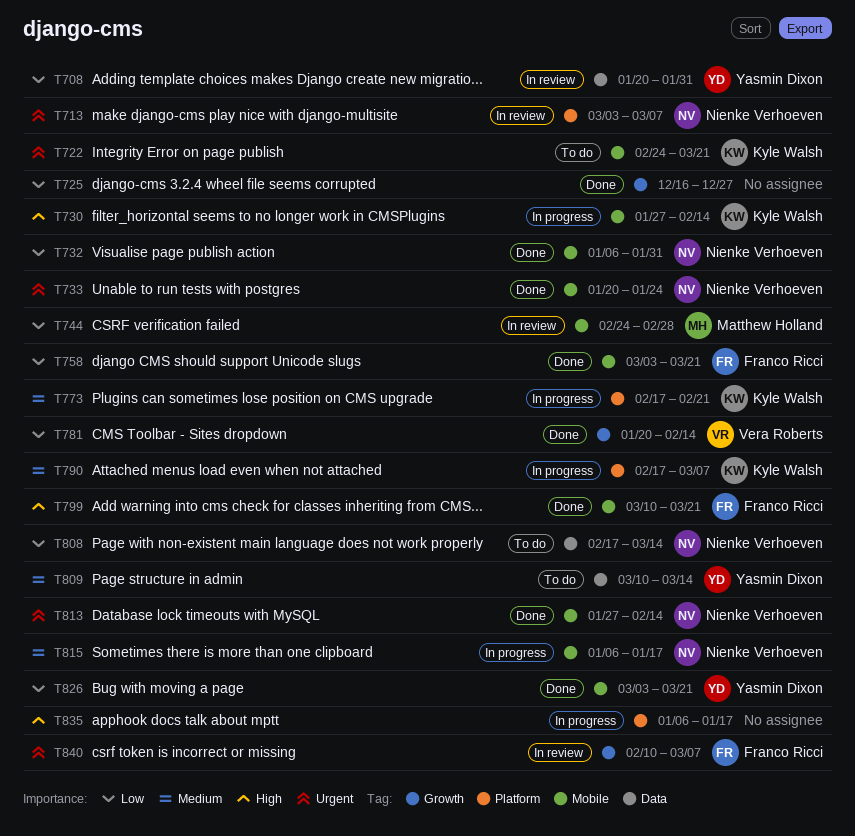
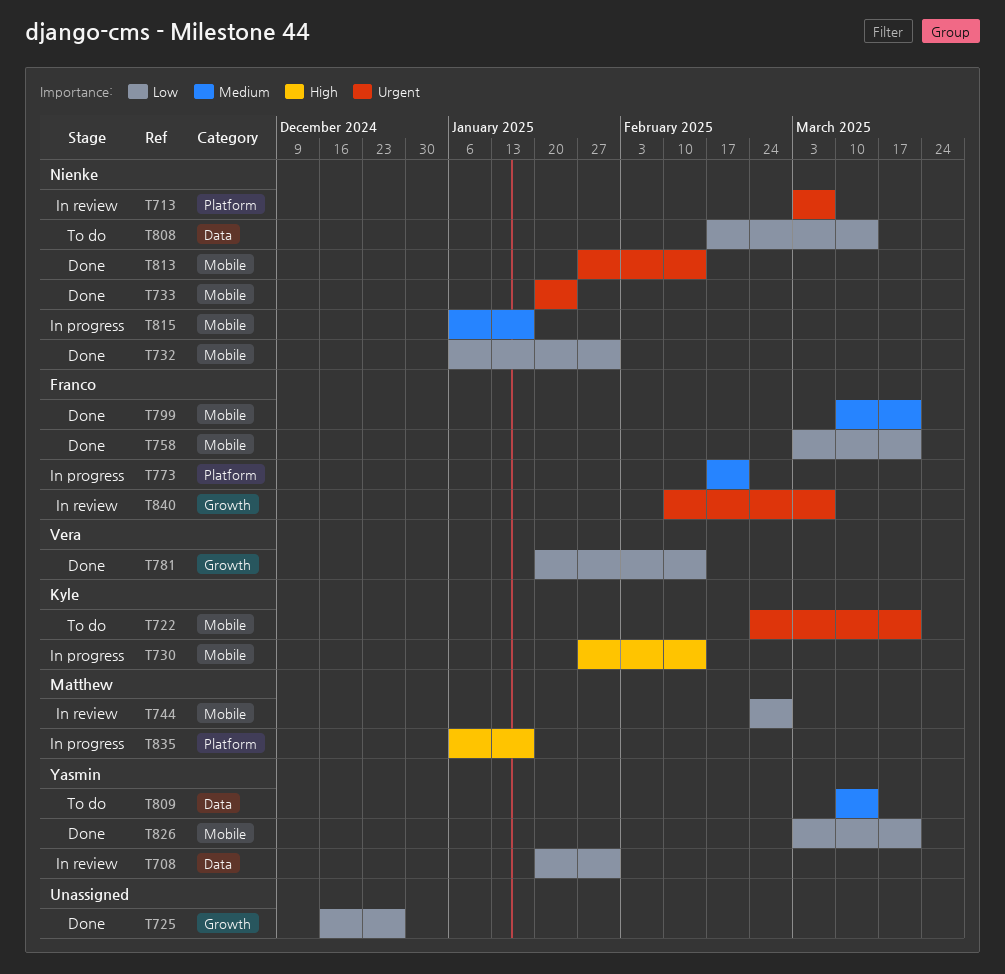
T773, owner: Kyle Walsh -> Franco Ricci
T790: present -> none
T799, priority: High -> Medium
T835, owner: none -> Matthew Holland

